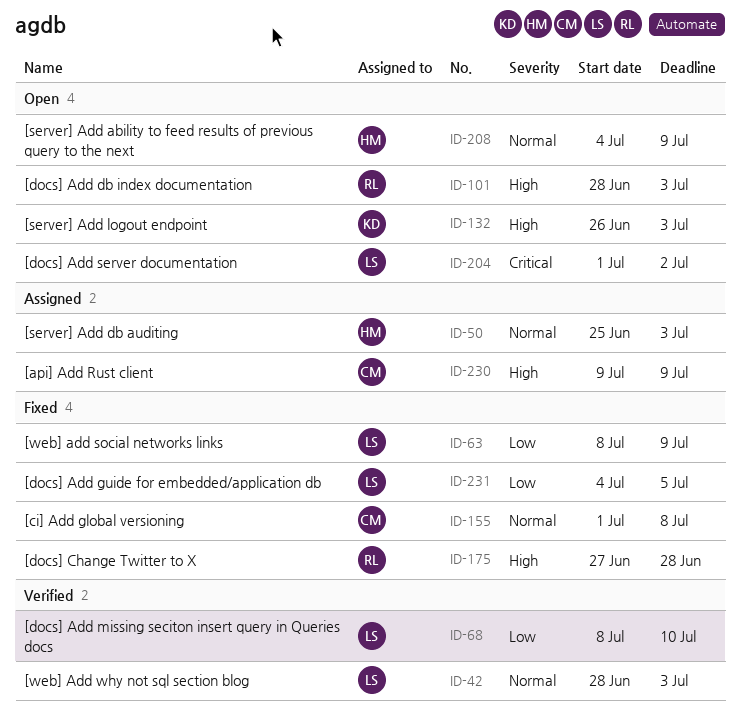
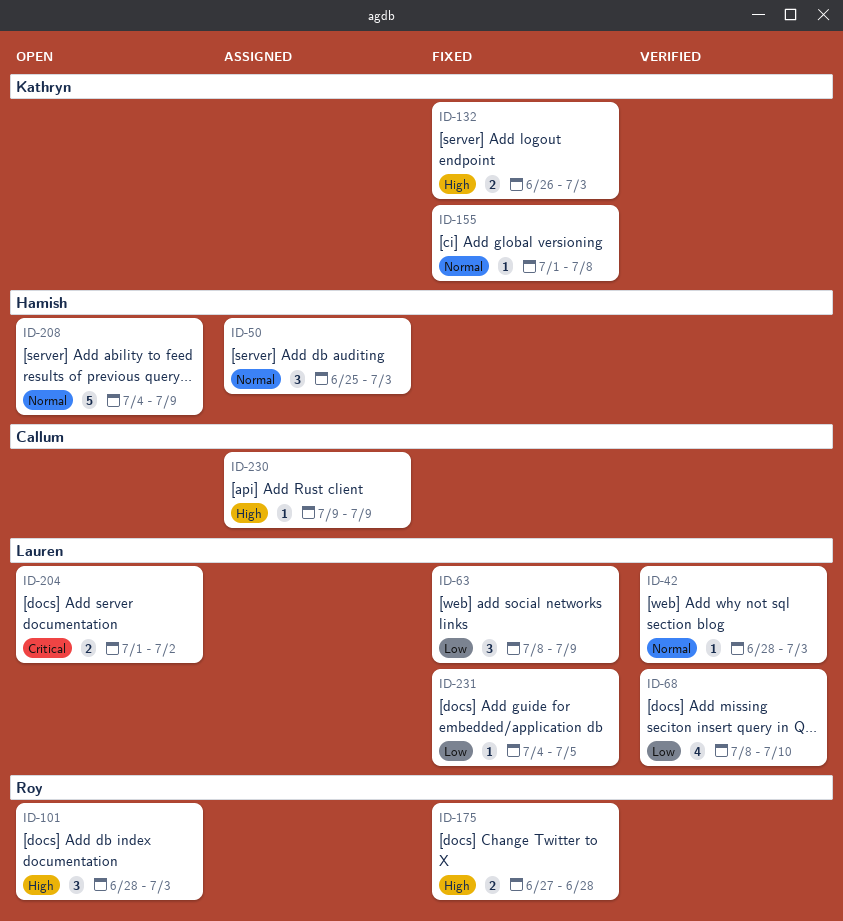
ID-132, status: Open -> Fixed
ID-155, owner: Callum -> Kathryn

